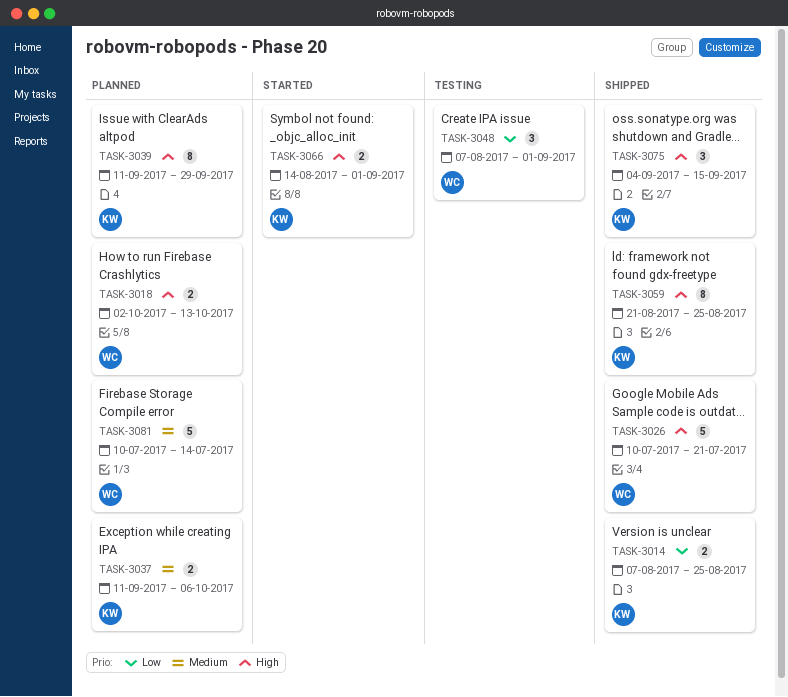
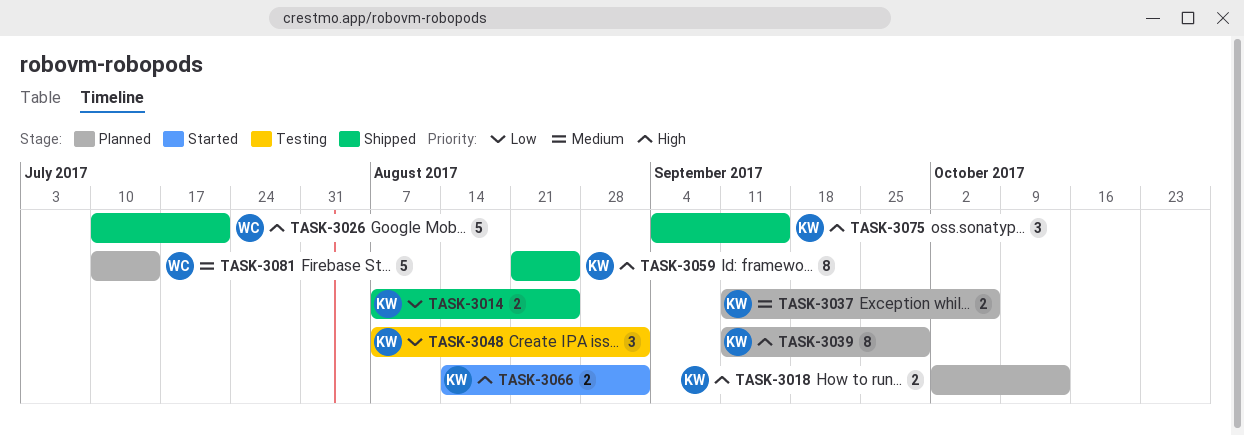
TASK-3018, owner: WC -> KW
TASK-3048, owner: WC -> KW

